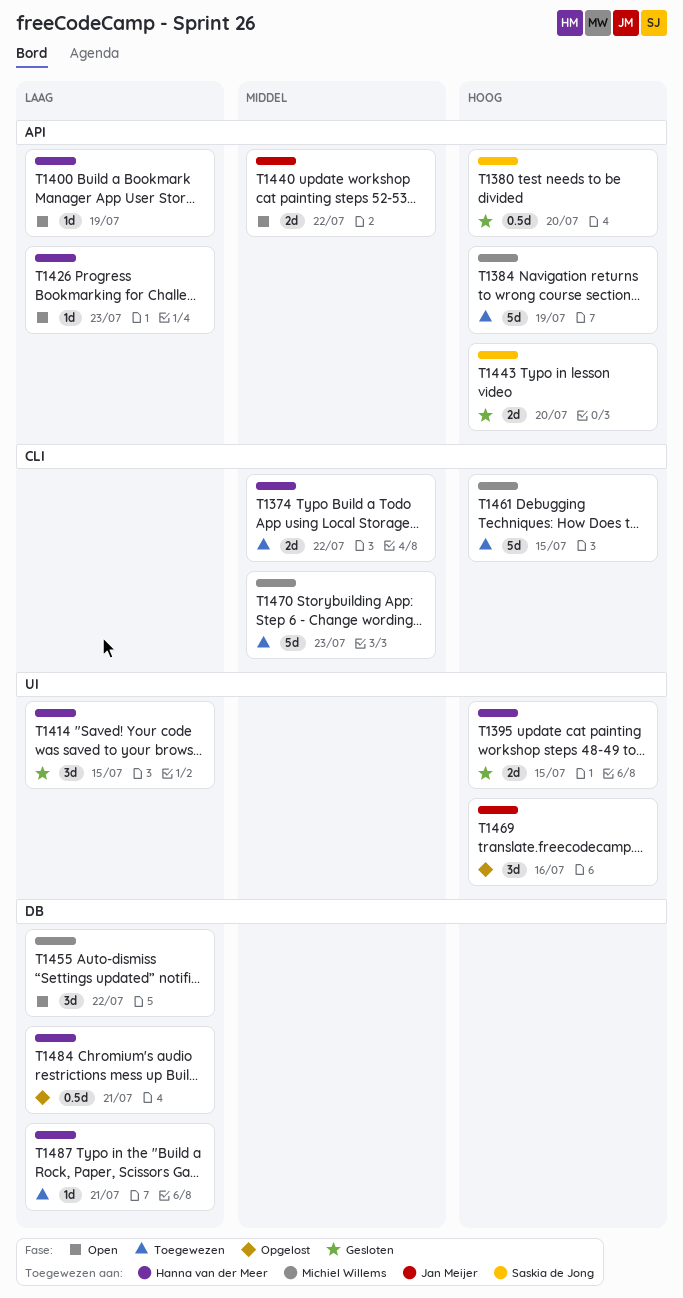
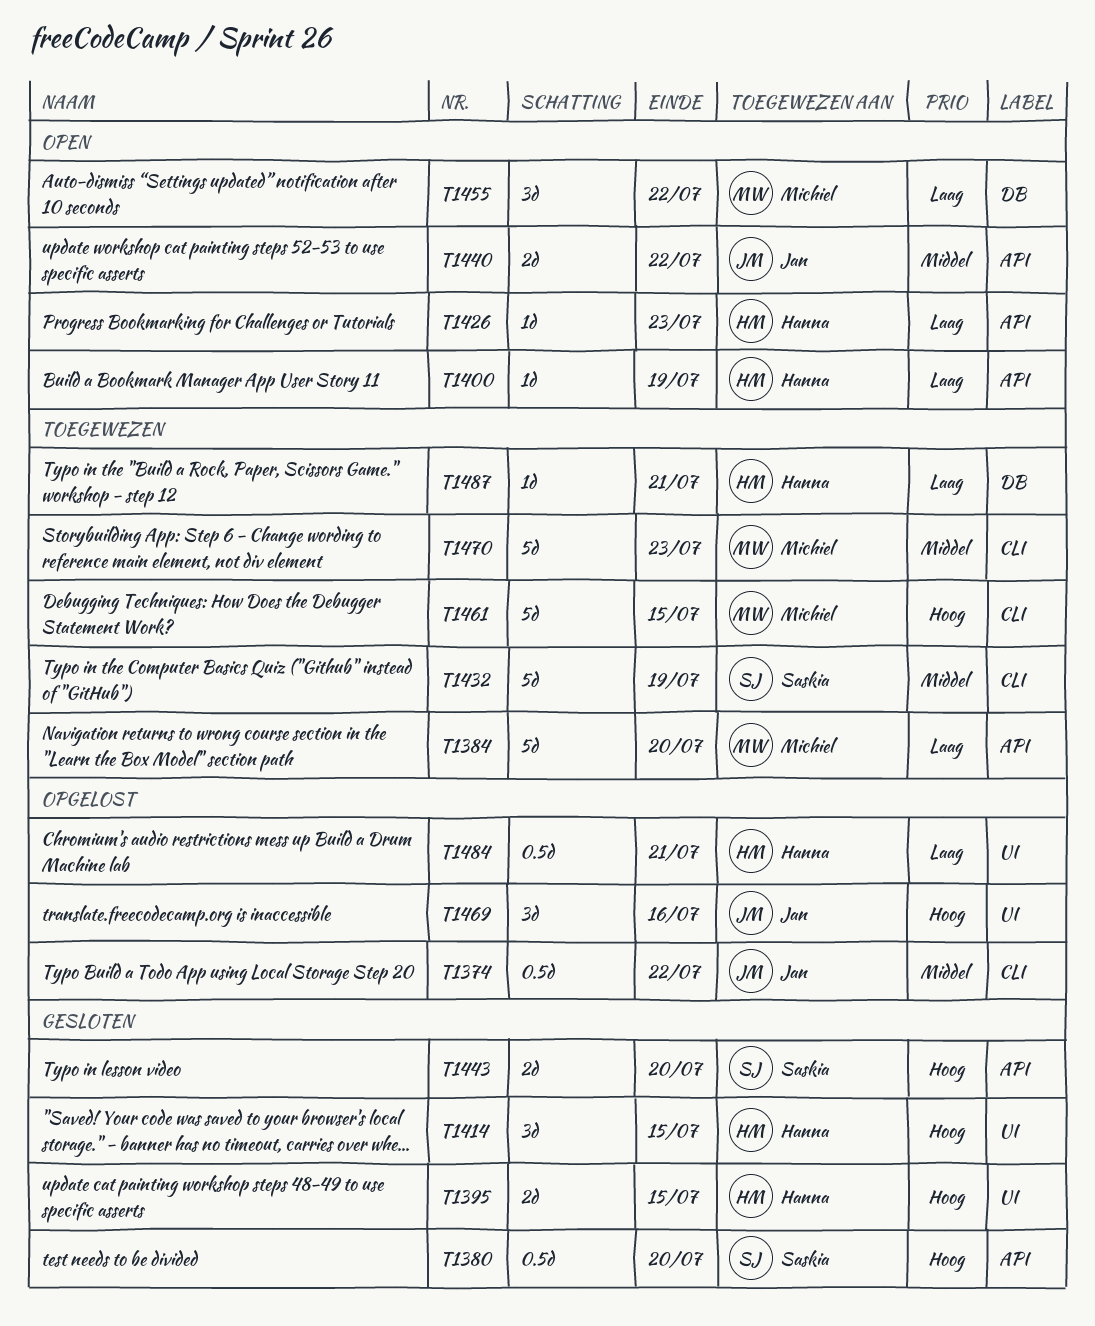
T1374, status: Toegewezen -> Opgelost
T1374, owner: Hanna van der Meer -> Jan Meijer
T1374, estimate: 2d -> 0.5d
T1384, priority: Hoog -> Laag
T1384, due: Jul 19 -> Jul 20
T1414, priority: Laag -> Hoog
T1432: none -> present
T1484, label: DB -> UI

